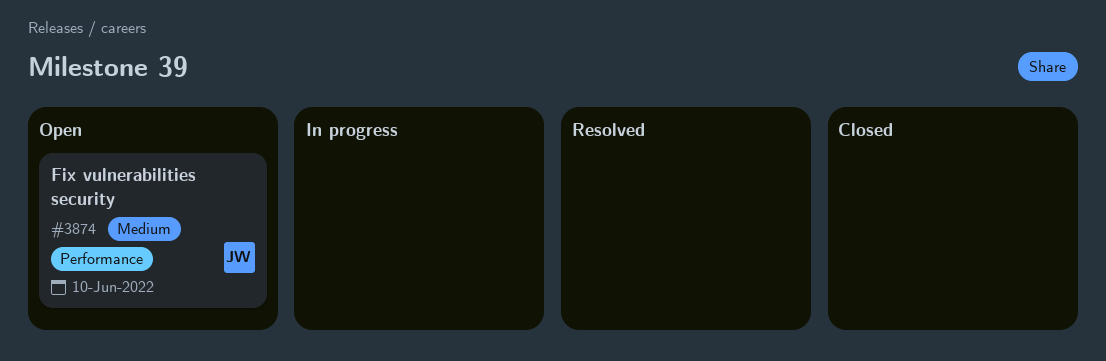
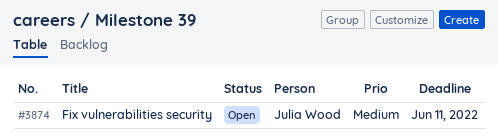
#3874, due: Jun 10 -> Jun 11

